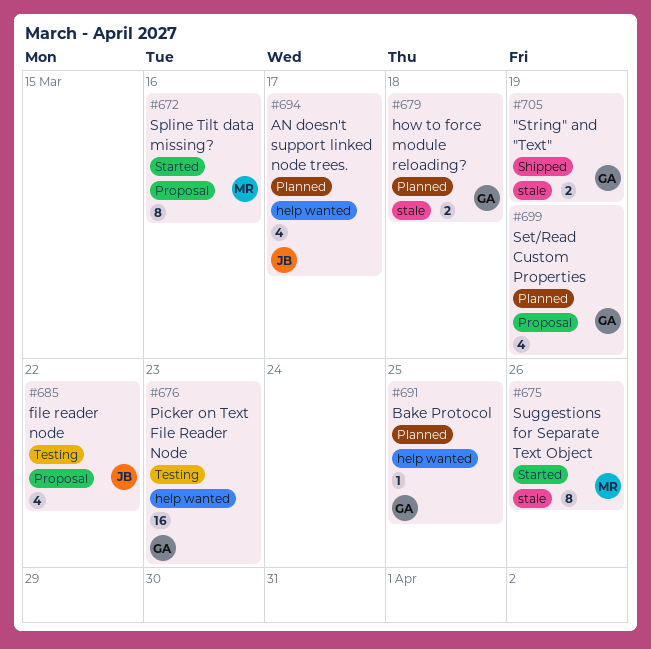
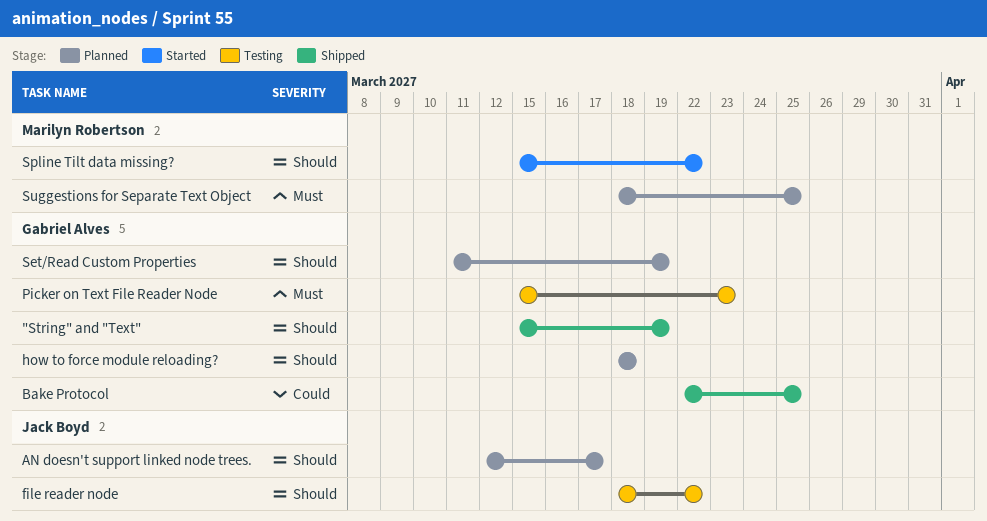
Bake Protocol, status: Planned -> Shipped
Spline Tilt data missing?, due: Mar 16 -> Mar 22
Suggestions for Separate Text Object, status: Started -> Planned
Suggestions for Separate Text Object, due: Mar 26 -> Mar 25

